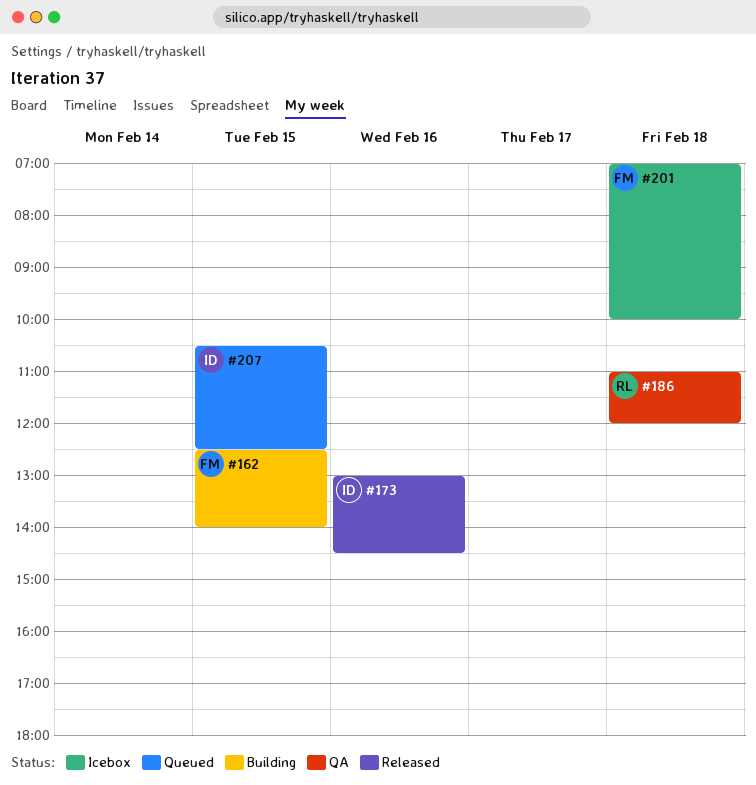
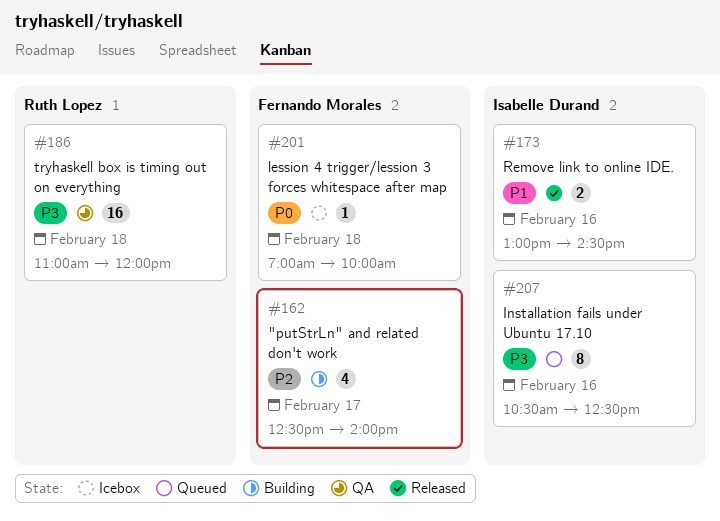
#162, day: Feb 15 -> Feb 17
#207, day: Feb 15 -> Feb 16

